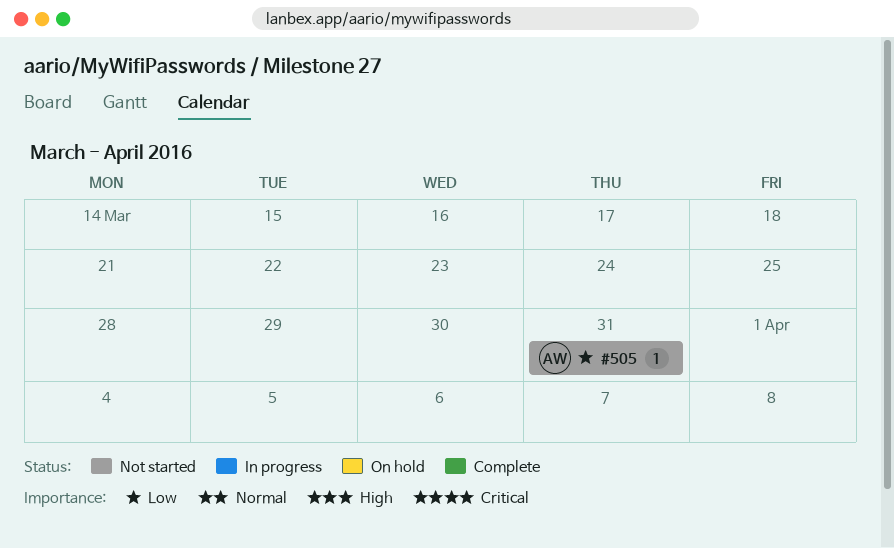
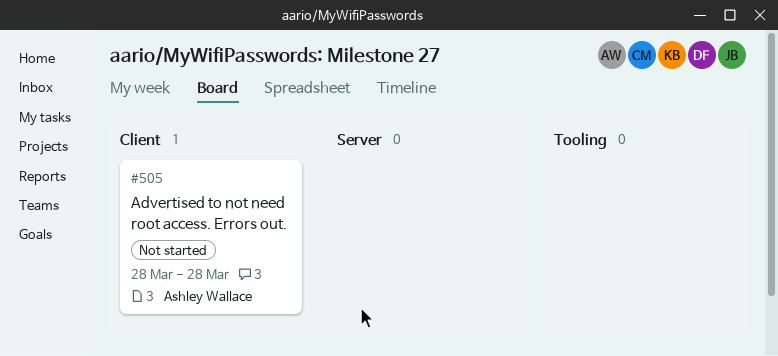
#505, start: Mar 31 -> Mar 28
#505, due: Mar 31 -> Mar 28

